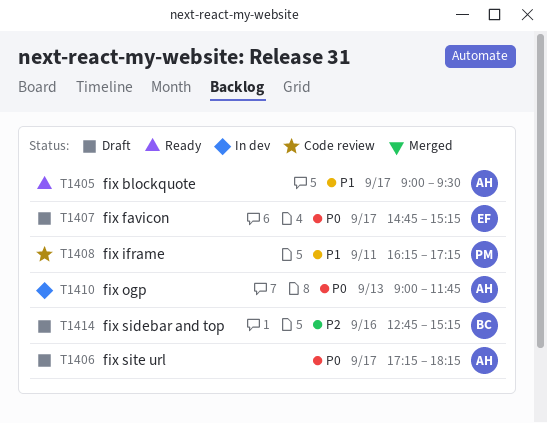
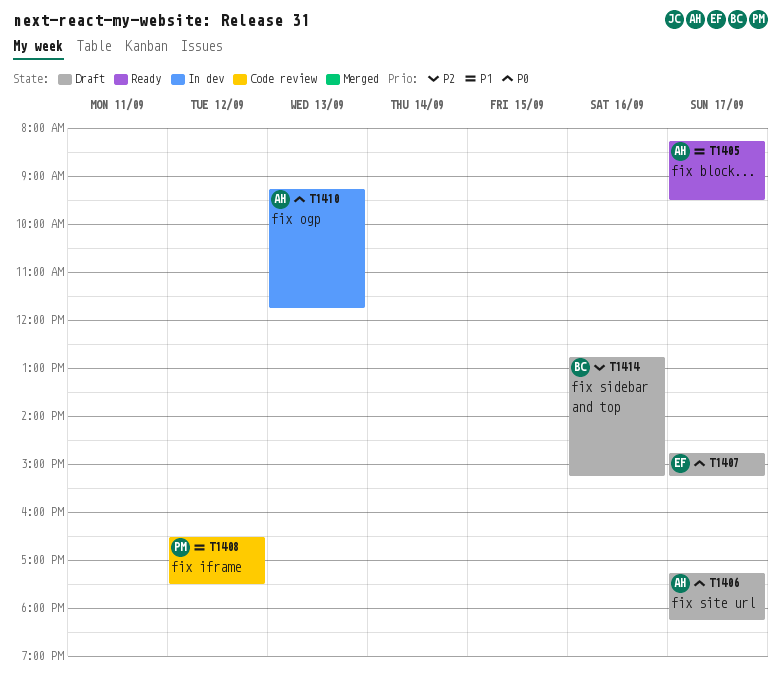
T1405, begins: 09:00 -> 08:15
T1408, day: Sep 11 -> Sep 12
T1408, begins: 16:15 -> 16:30
T1408, ends: 17:15 -> 17:30
T1410, begins: 09:00 -> 09:15

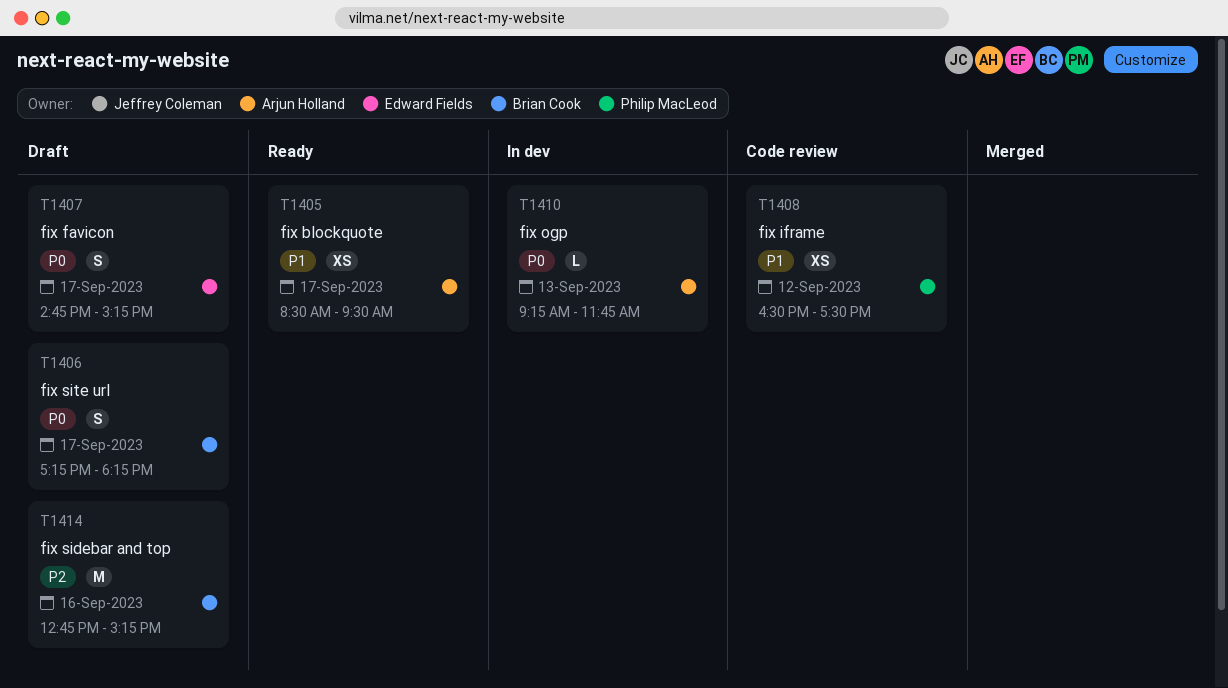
T1405, begins: 08:15 -> 08:30
T1406, owner: Arjun Holland -> Brian Cook

